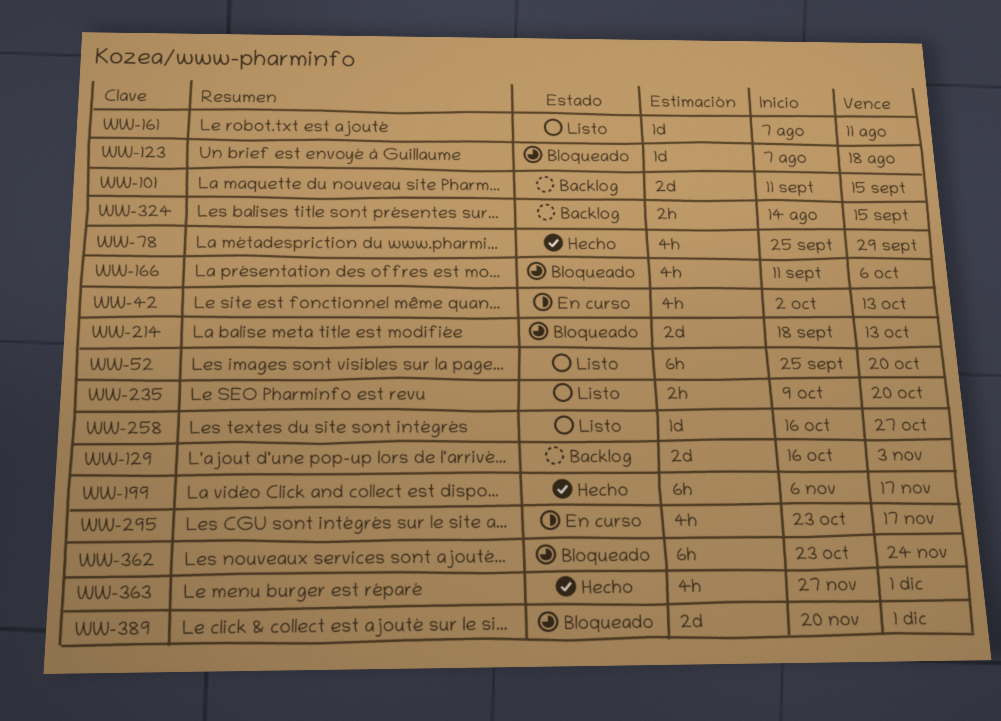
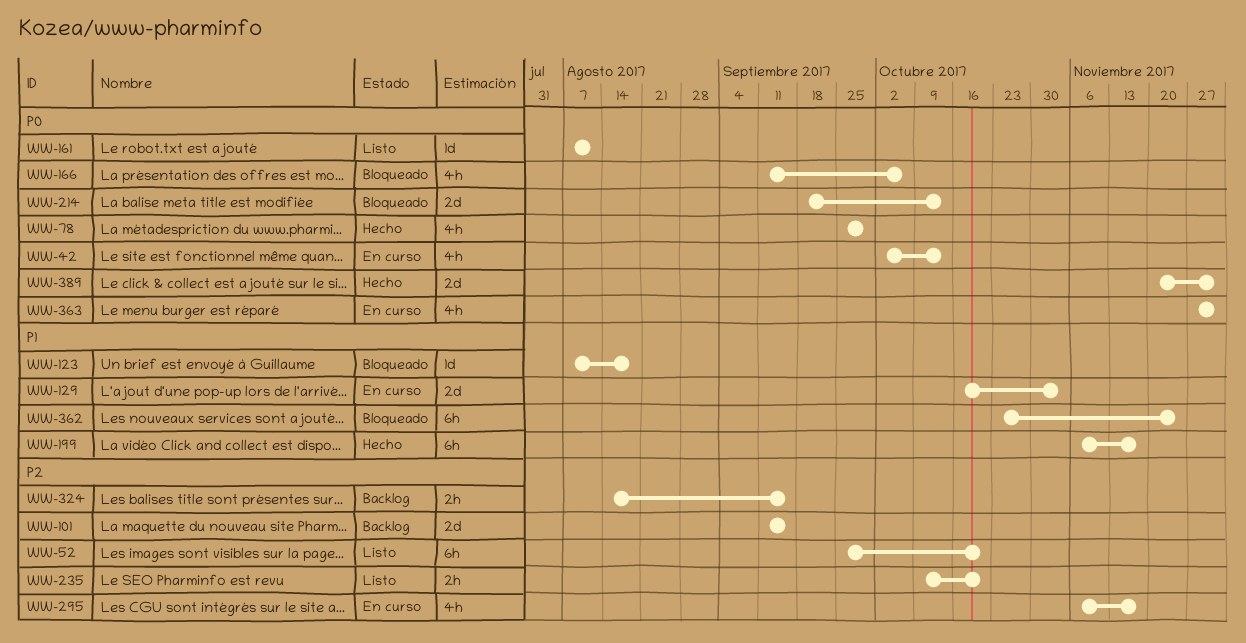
WW-129, status: Backlog -> En curso
WW-258: present -> none
WW-295, start: Oct 23 -> Nov 6
WW-363, status: Hecho -> En curso
WW-389, status: Bloqueado -> Hecho

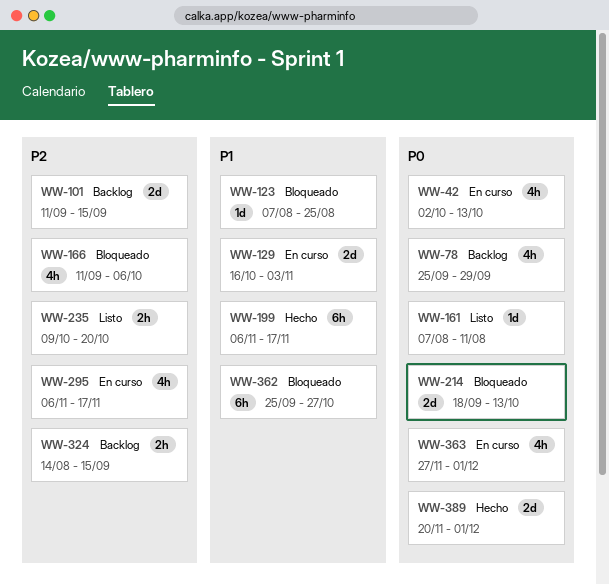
WW-52: present -> none
WW-78, status: Hecho -> Backlog
WW-123, due: Aug 18 -> Aug 25
WW-166, priority: P0 -> P2
WW-362, start: Oct 23 -> Sep 25
WW-362, due: Nov 24 -> Oct 27

